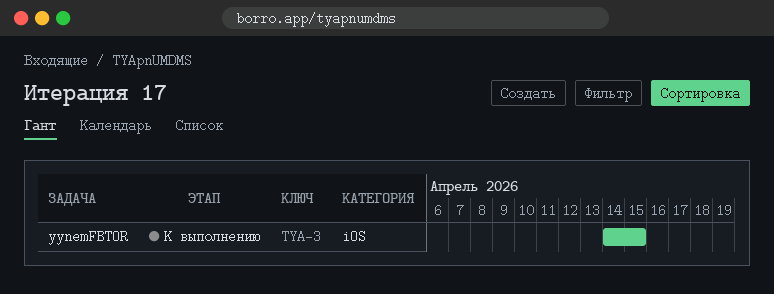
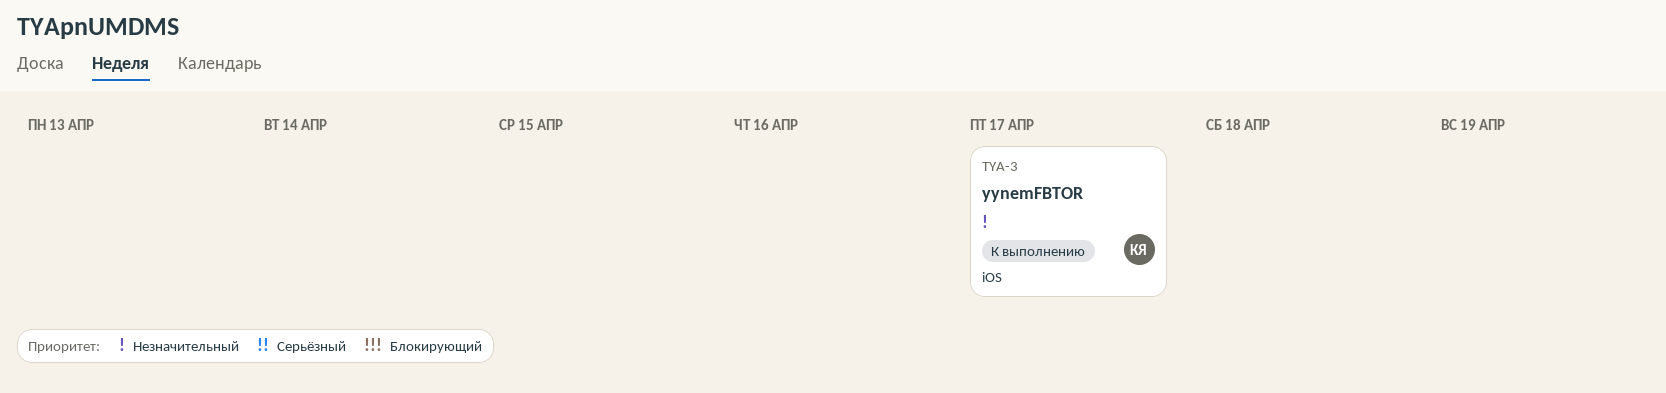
TYA-3, due: Apr 15 -> Apr 17

